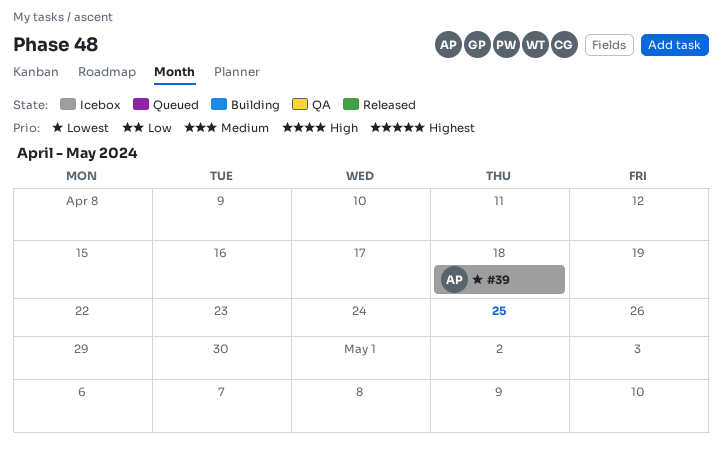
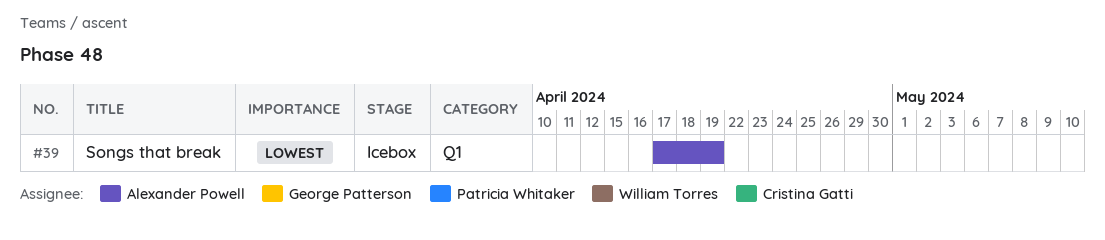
#39, start: Apr 18 -> Apr 17
#39, due: Apr 18 -> Apr 19

